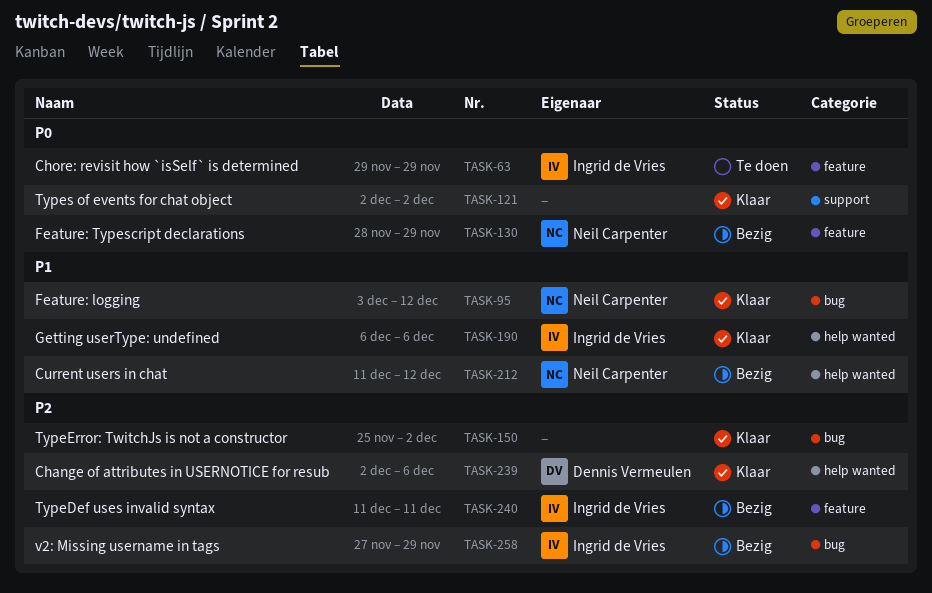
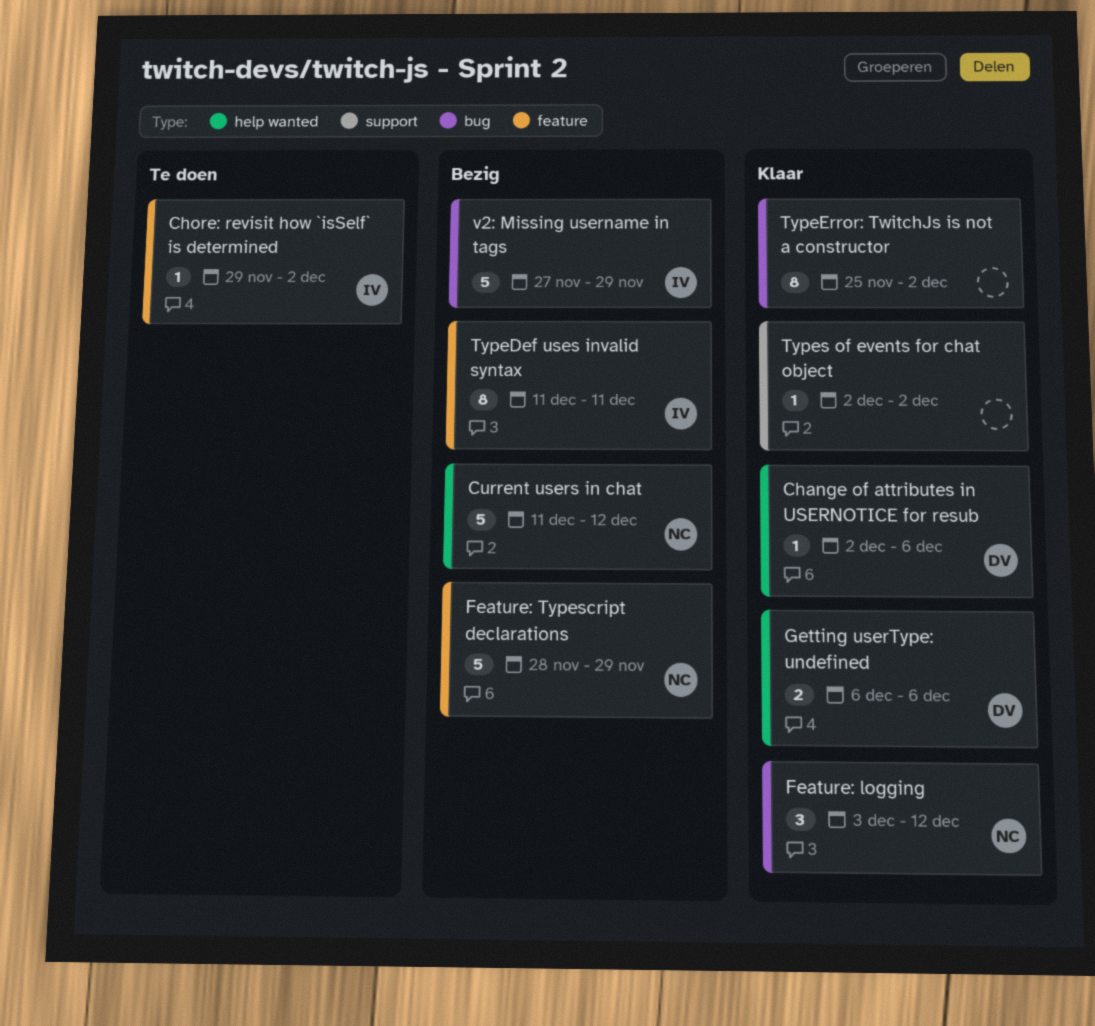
Chore: revisit how `isSelf` is determined, due: Nov 29 -> Dec 2
Getting userType: undefined, owner: Ingrid de Vries -> Dennis Vermeulen

